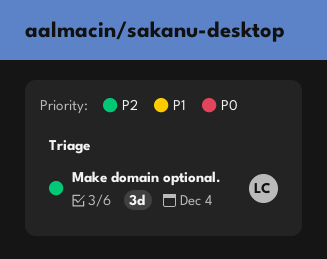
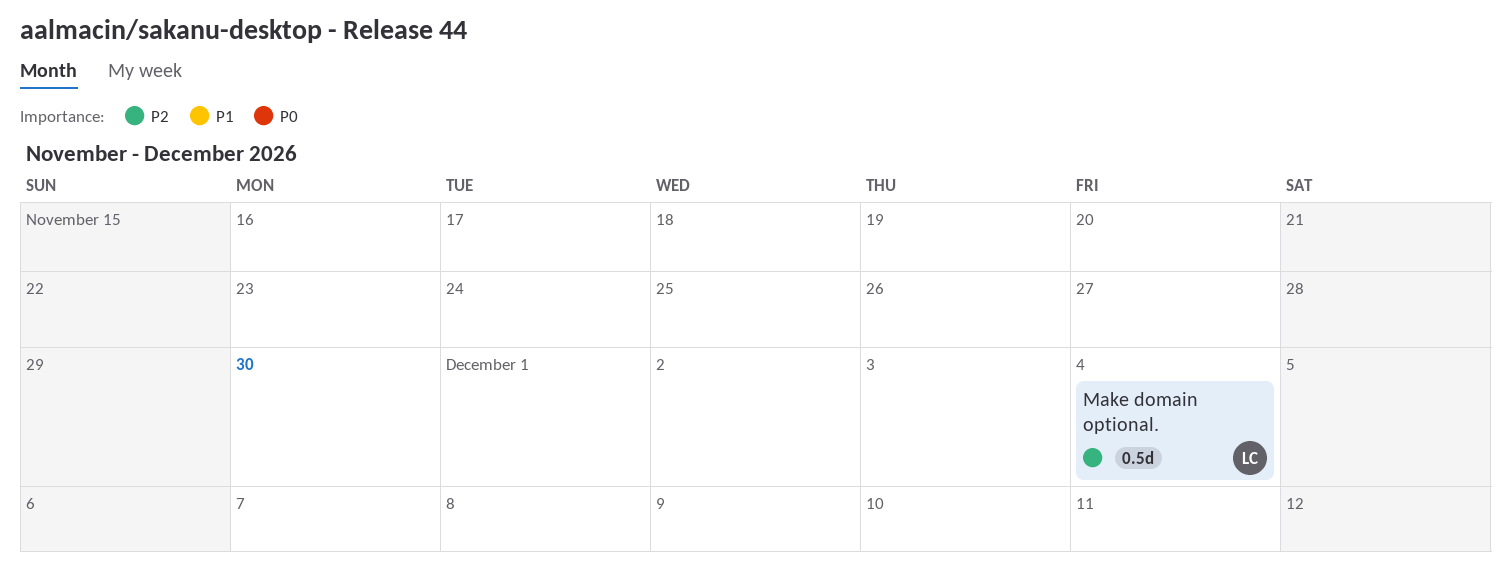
Make domain optional., estimate: 3d -> 0.5d

